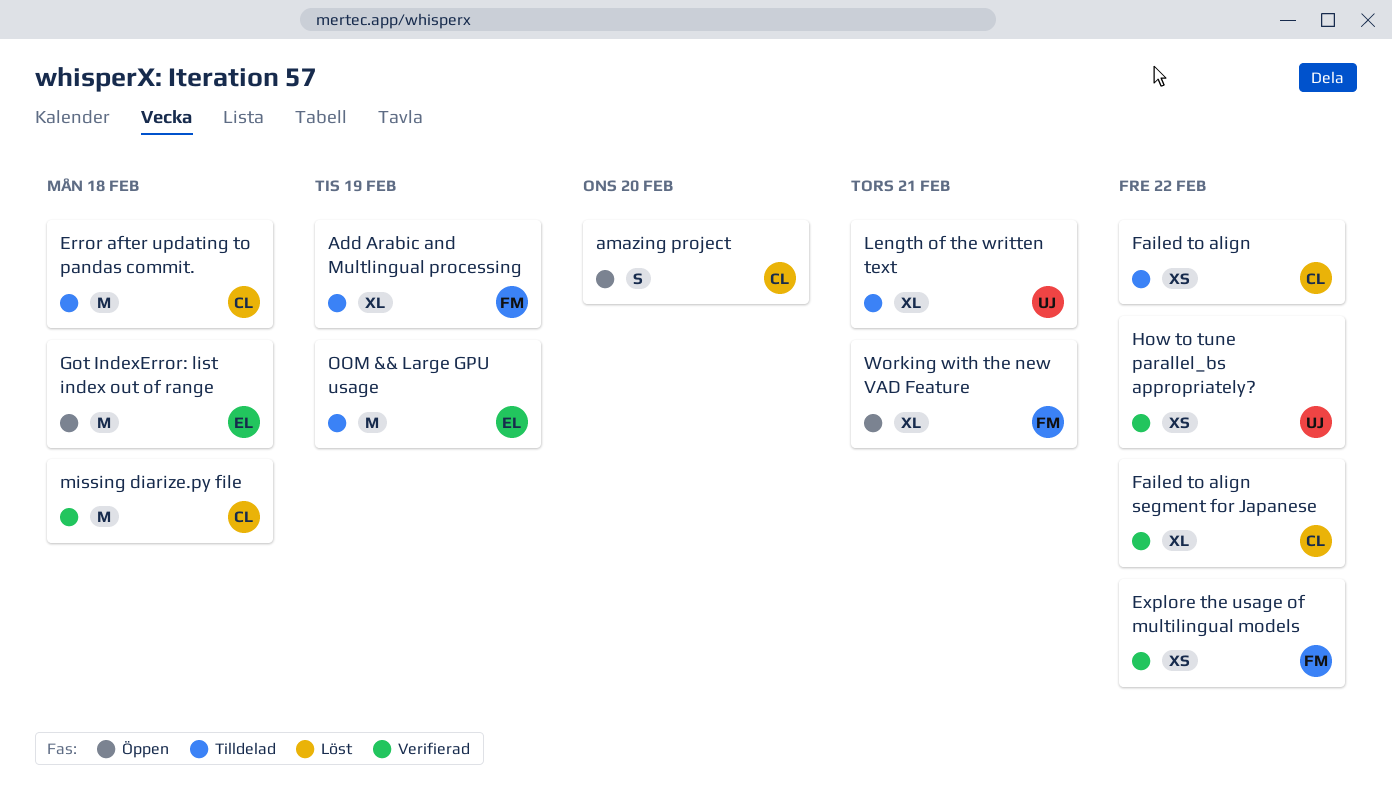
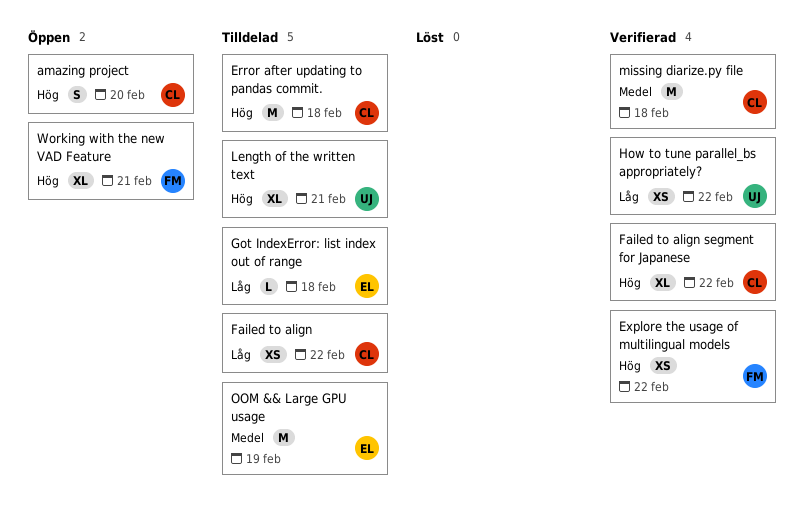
Add Arabic and Multlingual processing: present -> none
Got IndexError: list index out of range, status: Öppen -> Tilldelad
Got IndexError: list index out of range, estimate: M -> L

